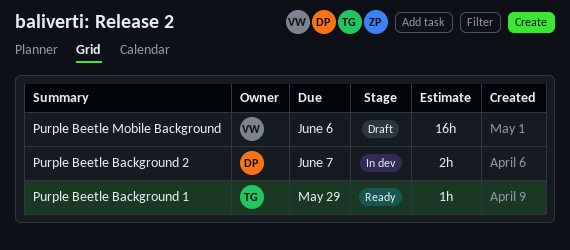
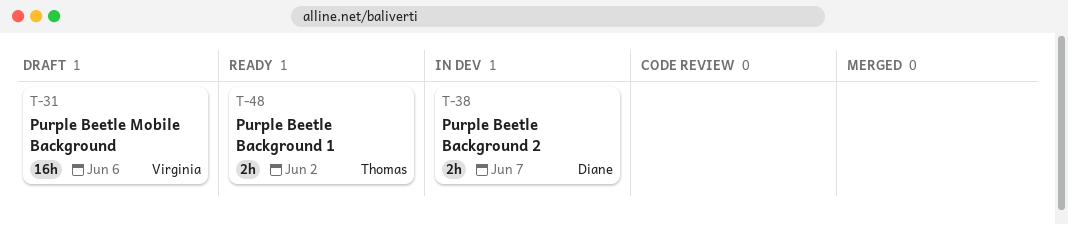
Purple Beetle Background 1, estimate: 1h -> 2h
Purple Beetle Background 1, due: May 29 -> Jun 2

